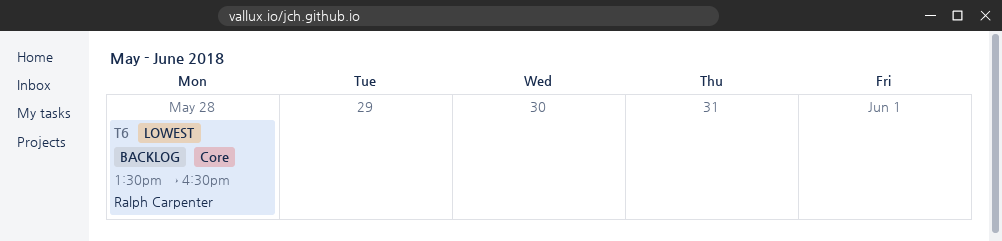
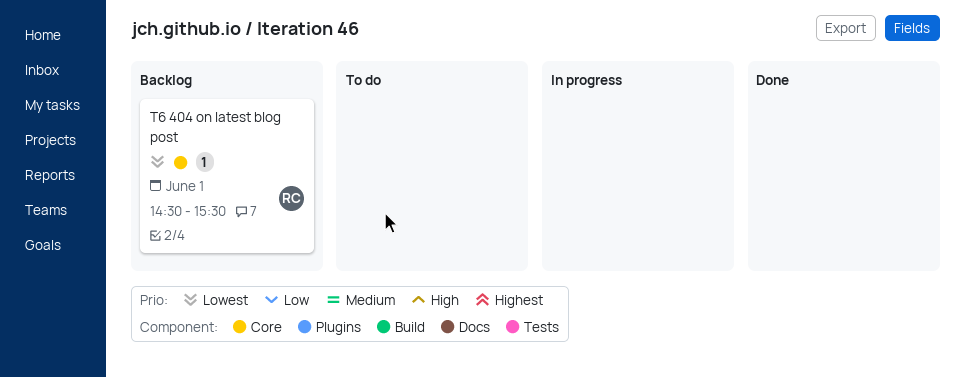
T6, day: May 28 -> Jun 1
T6, begins: 13:30 -> 14:30
T6, ends: 16:30 -> 15:30

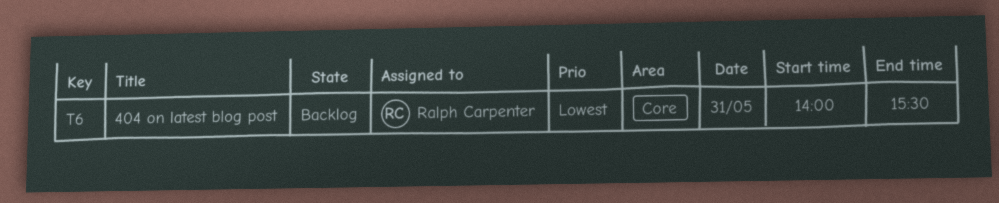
T6, day: Jun 1 -> May 31
T6, begins: 14:30 -> 14:00

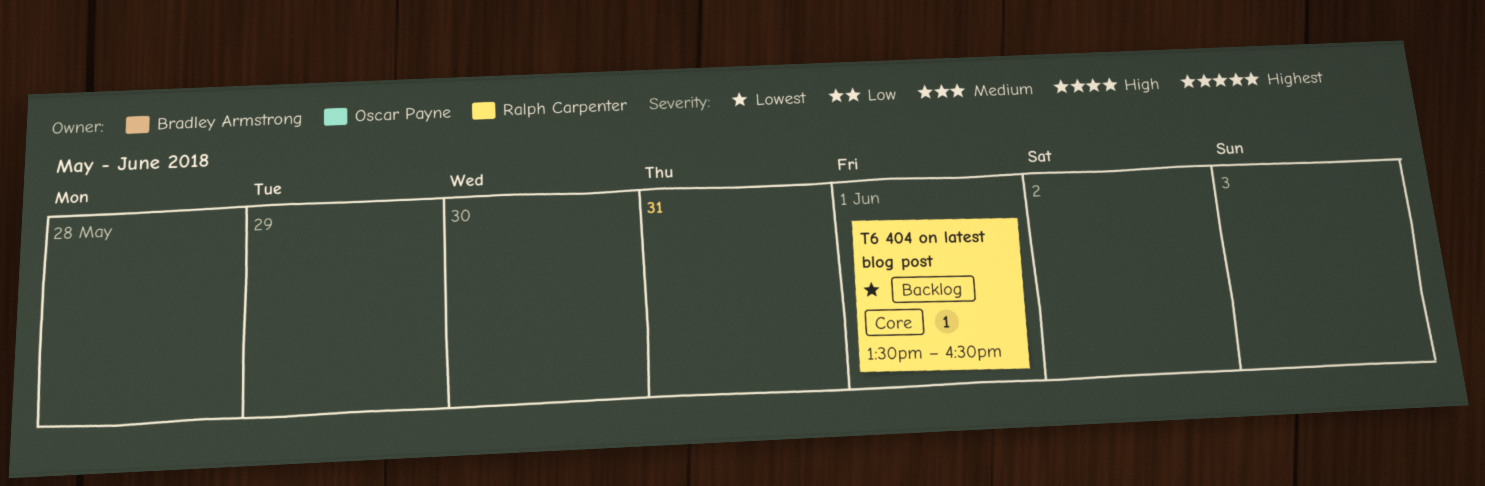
T6, day: May 31 -> Jun 1
T6, begins: 14:00 -> 13:30
T6, ends: 15:30 -> 16:30

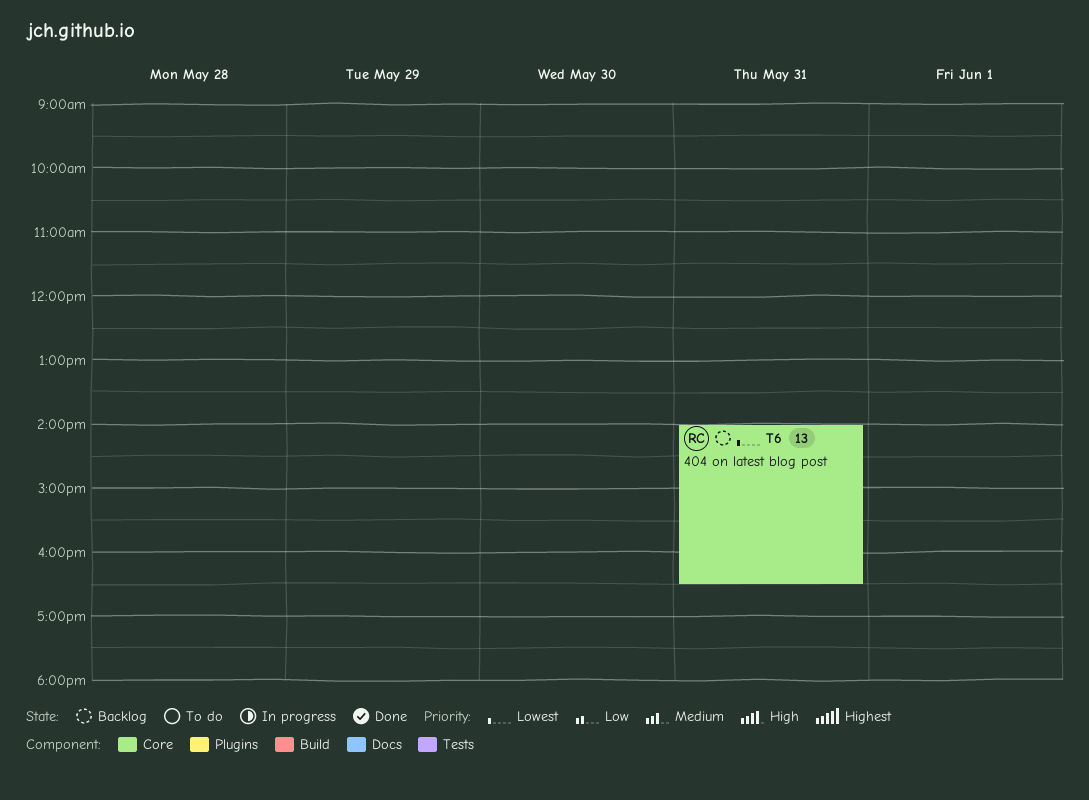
T6, estimate: 1 -> 13
T6, day: Jun 1 -> May 31
T6, begins: 13:30 -> 14:00

